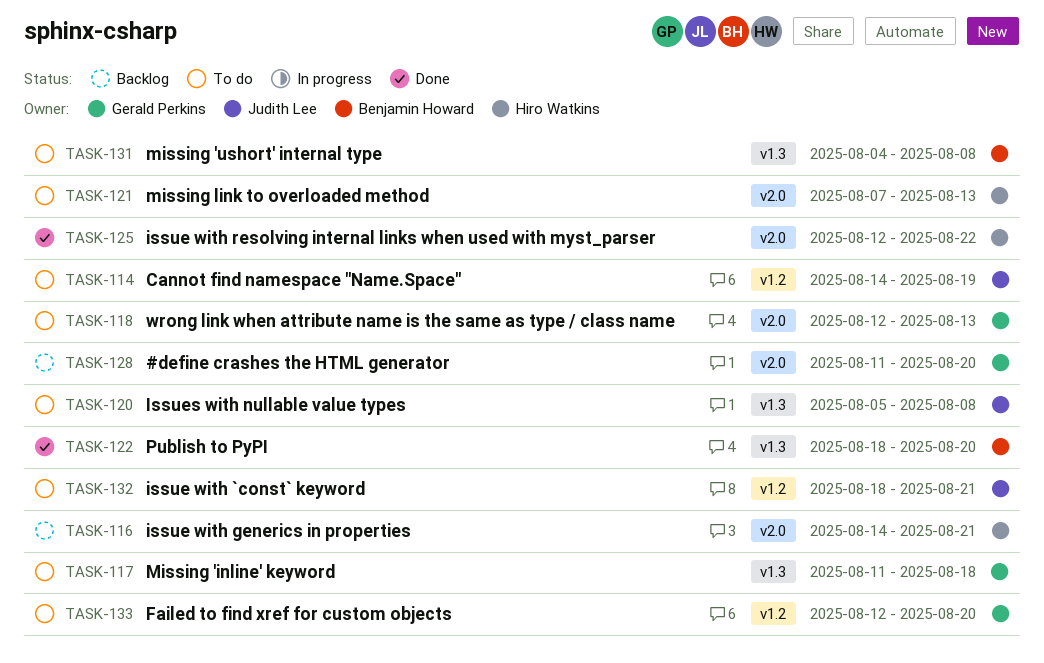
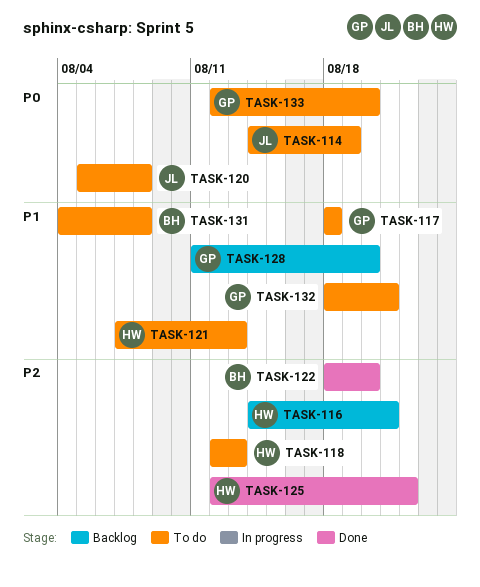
TASK-117, start: Aug 11 -> Aug 18
TASK-118, owner: Gerald Perkins -> Hiro Watkins
TASK-132, owner: Judith Lee -> Gerald Perkins

